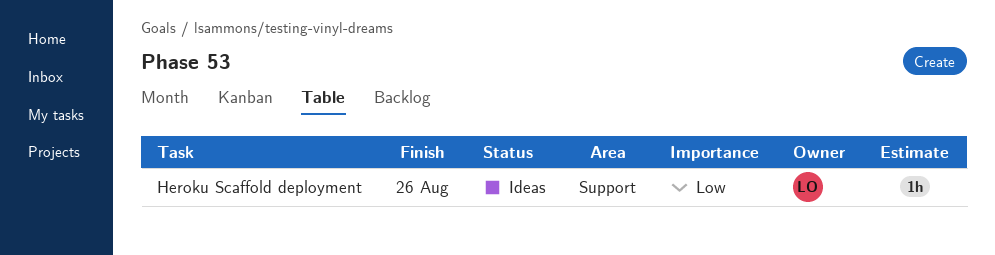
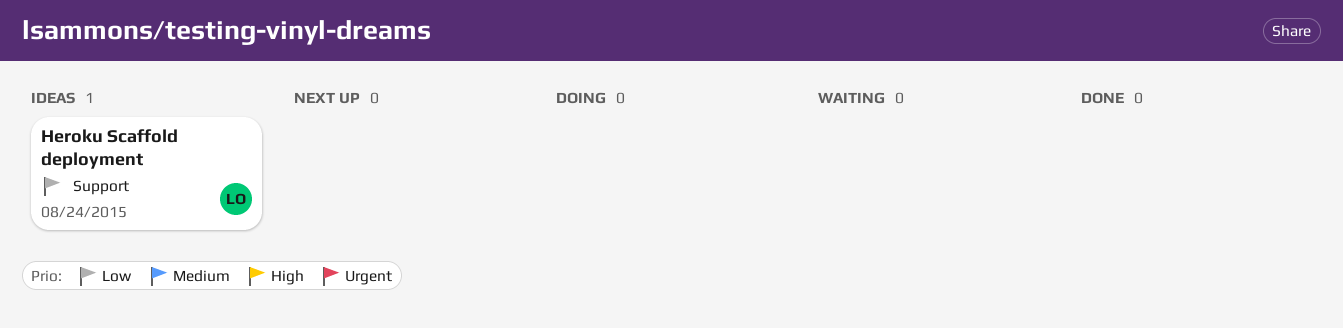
Heroku Scaffold deployment, due: Aug 26 -> Aug 24

